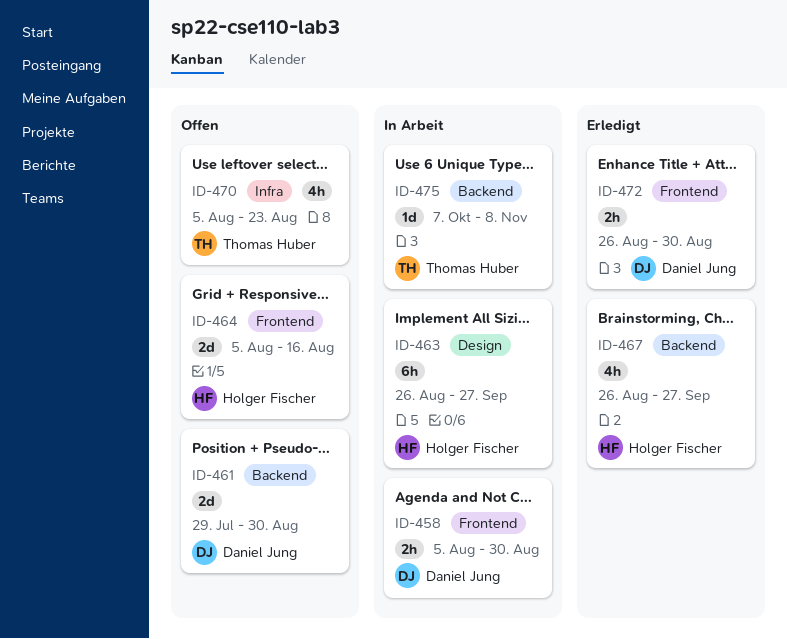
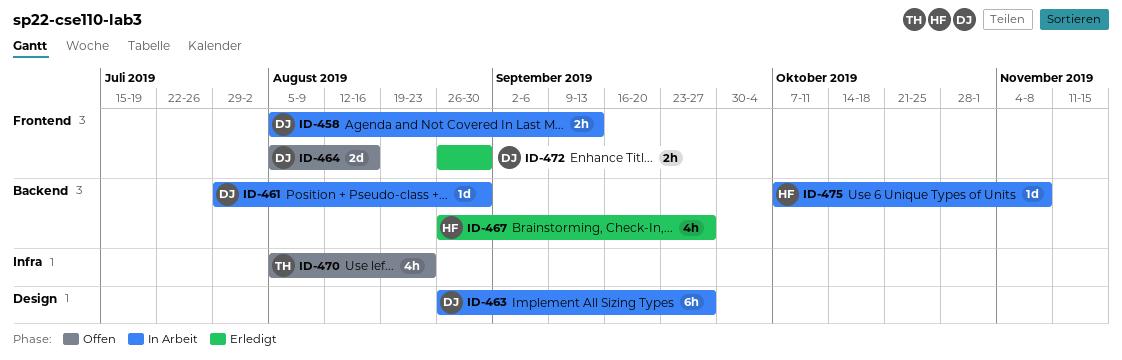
ID-458, due: Aug 30 -> Sep 13
ID-461, status: Offen -> In Arbeit
ID-461, estimate: 2d -> 1d
ID-463, owner: Holger Fischer -> Daniel Jung
ID-464, owner: Holger Fischer -> Daniel Jung
ID-475, owner: Thomas Huber -> Holger Fischer

